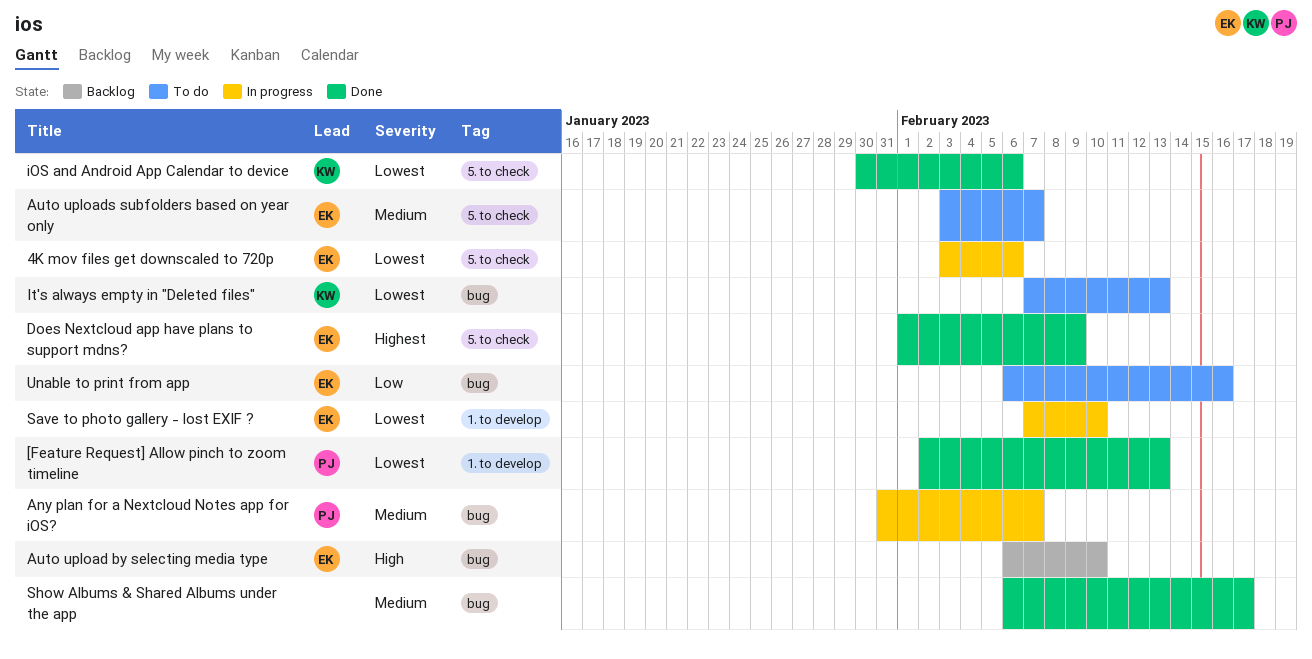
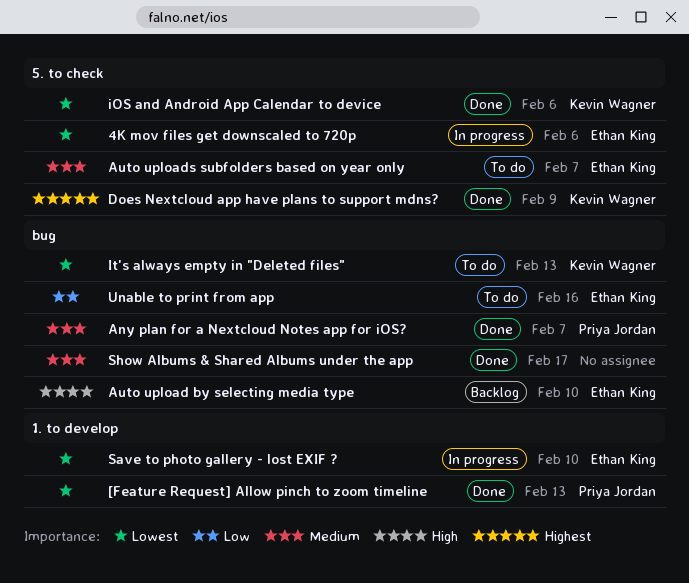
Any plan for a Nextcloud Notes app for iOS?, status: In progress -> Done
Does Nextcloud app have plans to support mdns?, owner: Ethan King -> Kevin Wagner

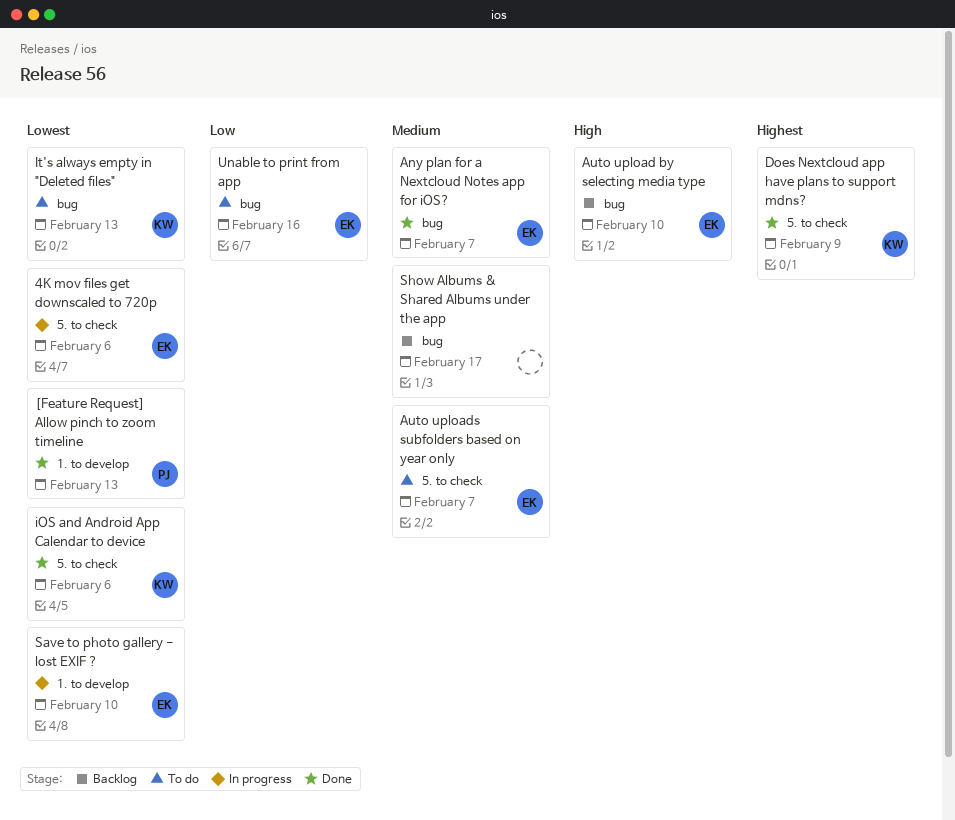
Any plan for a Nextcloud Notes app for iOS?, owner: Priya Jordan -> Ethan King
Show Albums & Shared Albums under the app, status: Done -> Backlog

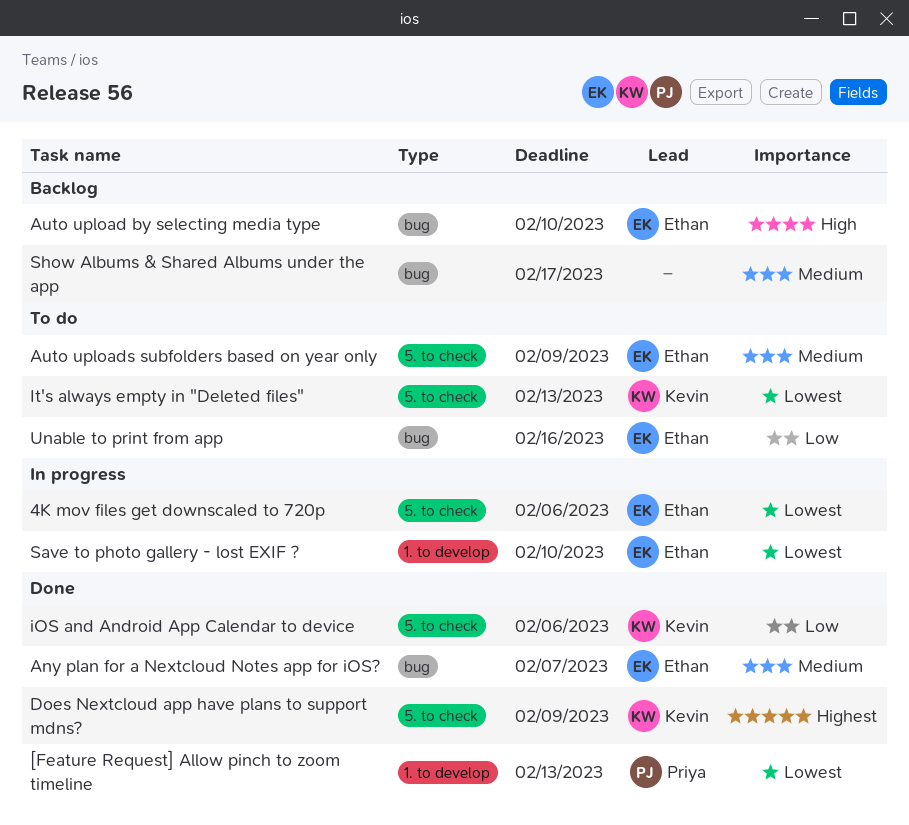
Auto uploads subfolders based on year only, due: Feb 7 -> Feb 9
iOS and Android App Calendar to device, priority: Lowest -> Low
It's always empty in "Deleted files", label: bug -> 5. to check

